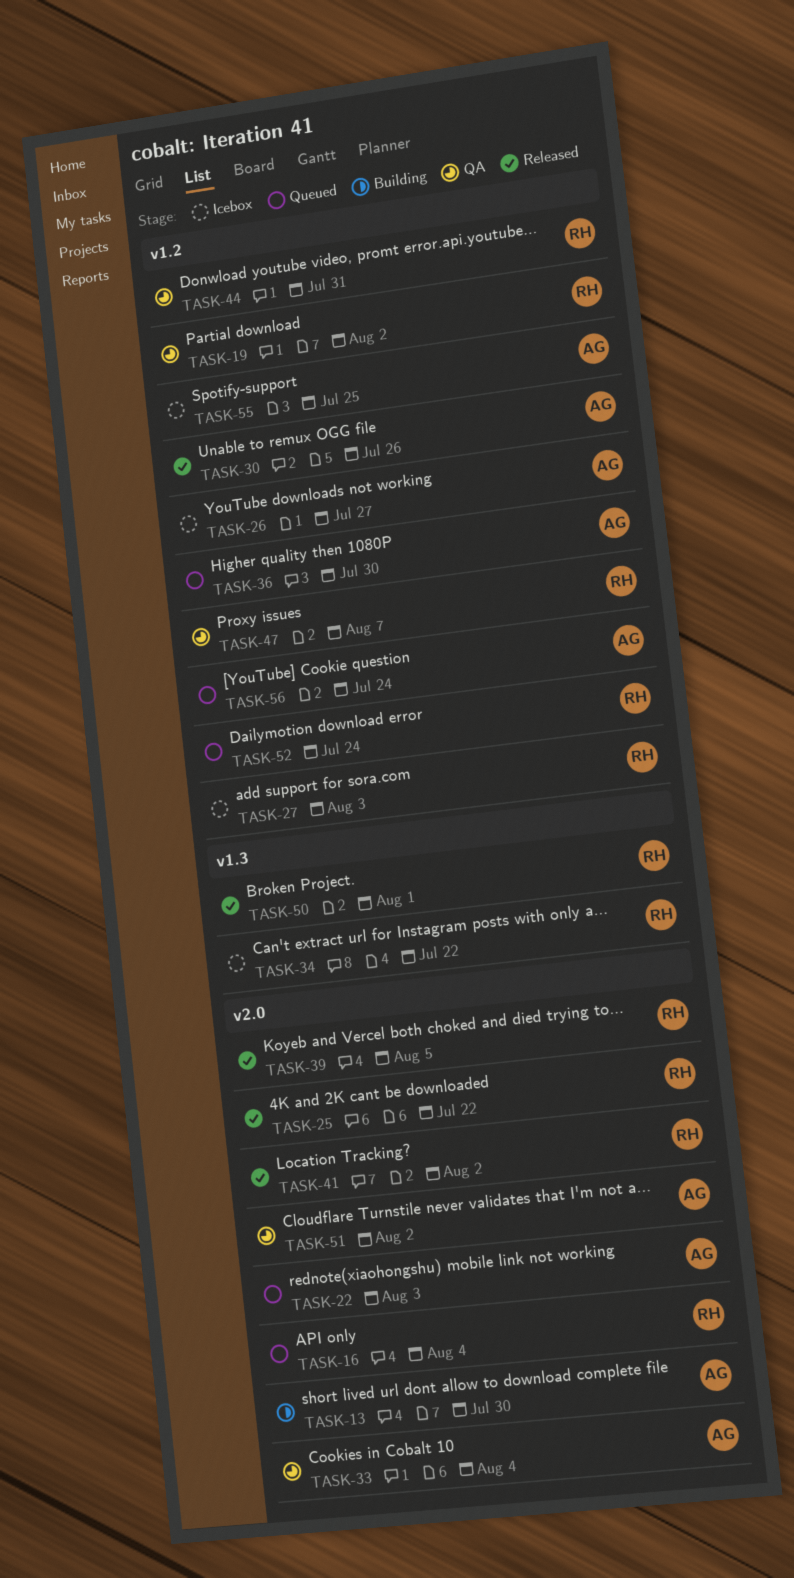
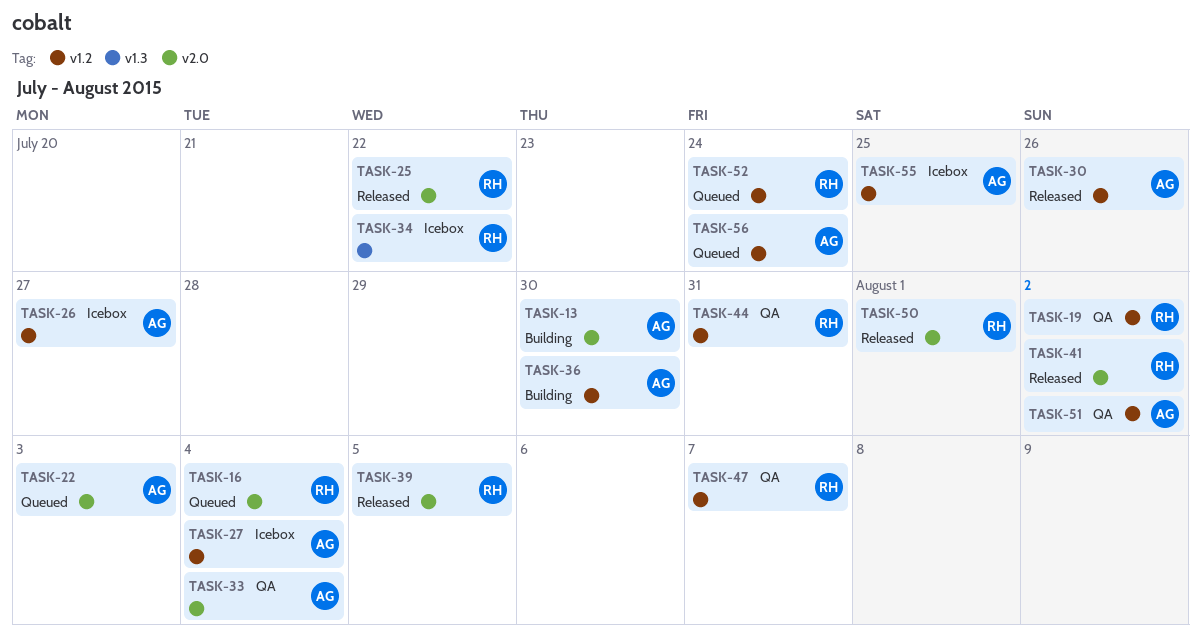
TASK-27, owner: RH -> AG
TASK-27, due: Aug 3 -> Aug 4
TASK-36, status: Queued -> Building
TASK-50, label: v1.3 -> v2.0
TASK-51, label: v2.0 -> v1.2

